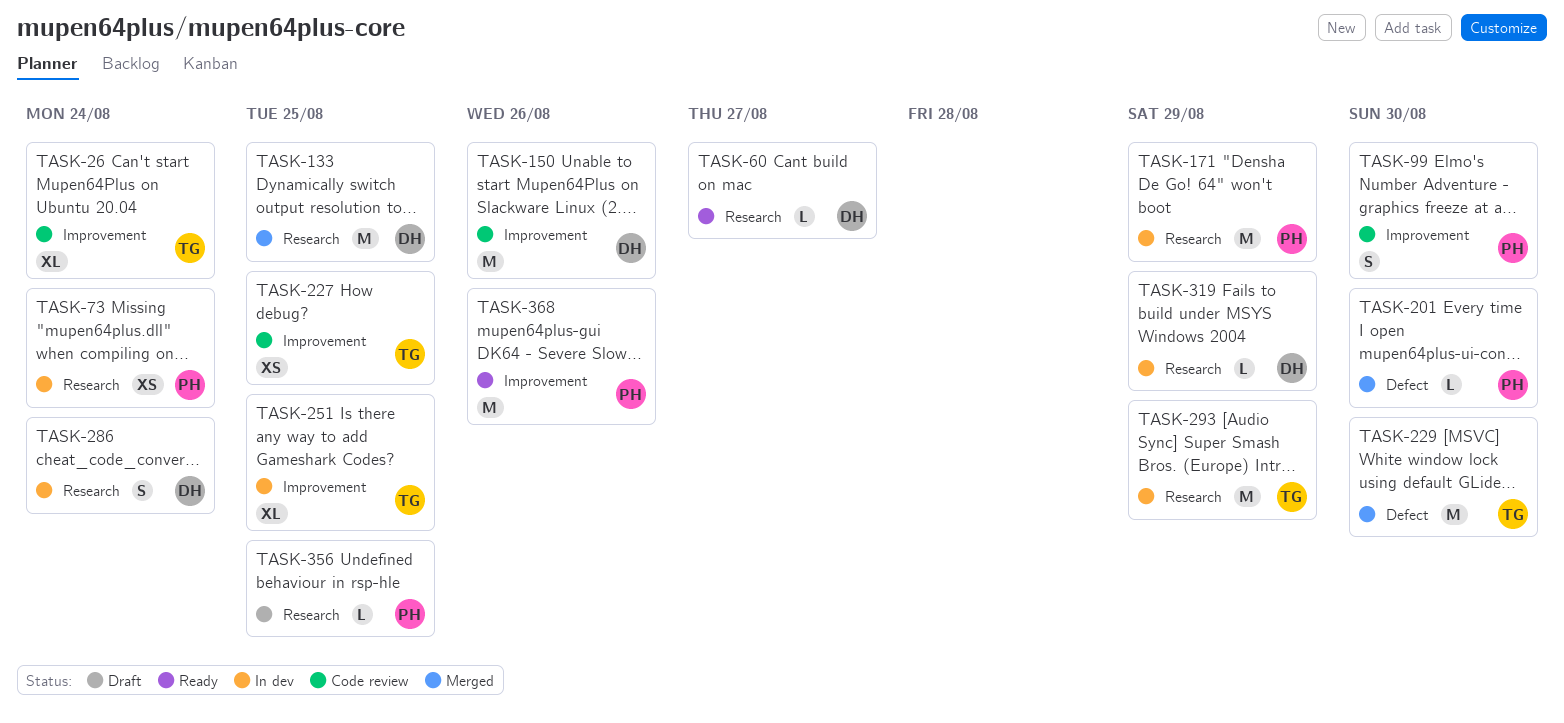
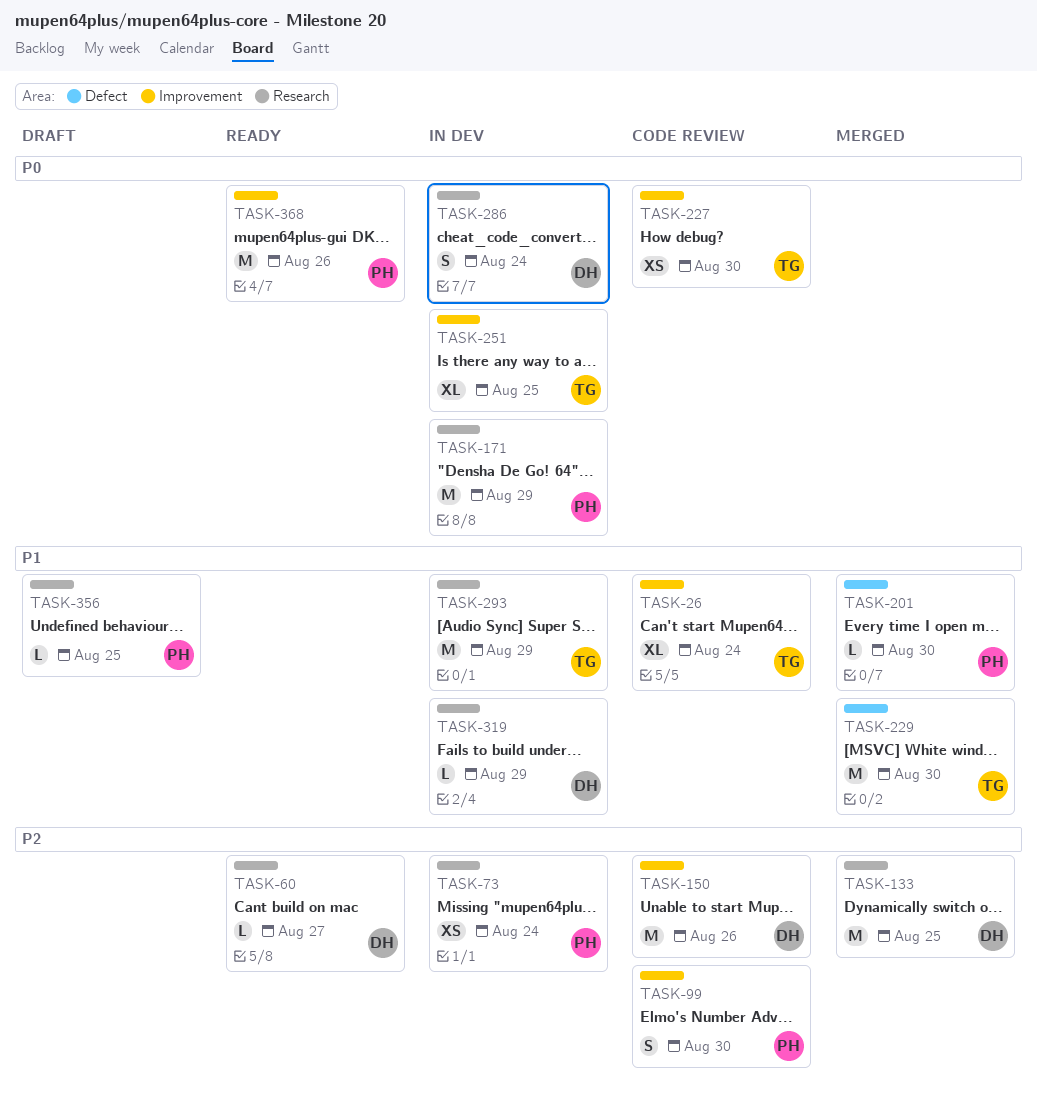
TASK-227, due: Aug 25 -> Aug 30

